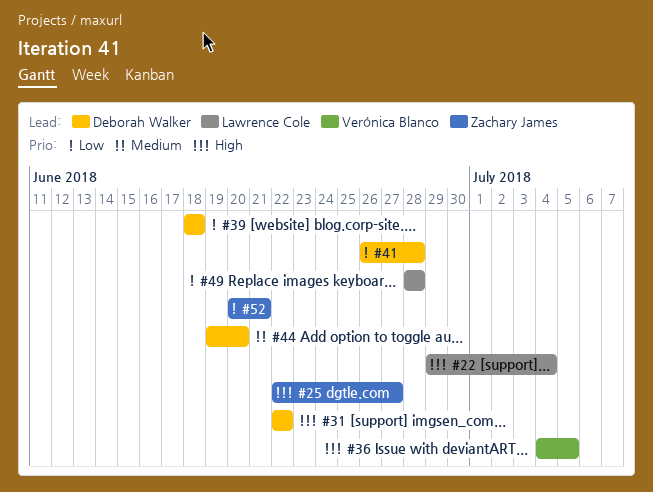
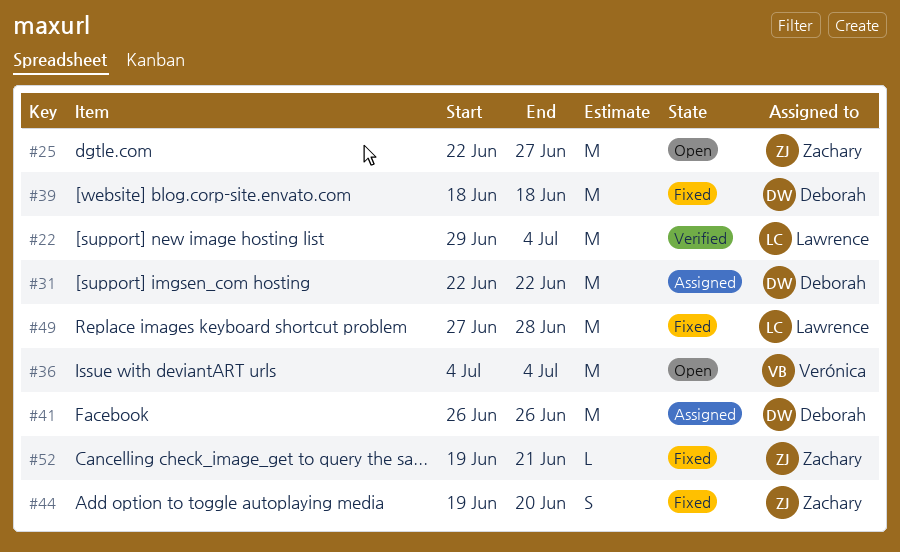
#36, due: Jul 5 -> Jul 4
#41, due: Jun 28 -> Jun 26
#44, owner: Deborah Walker -> Zachary James
#49, start: Jun 28 -> Jun 27
#52, start: Jun 20 -> Jun 19

